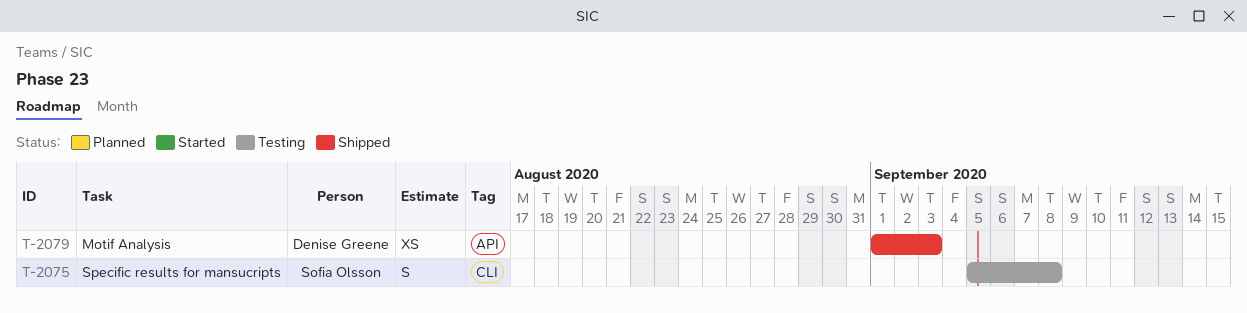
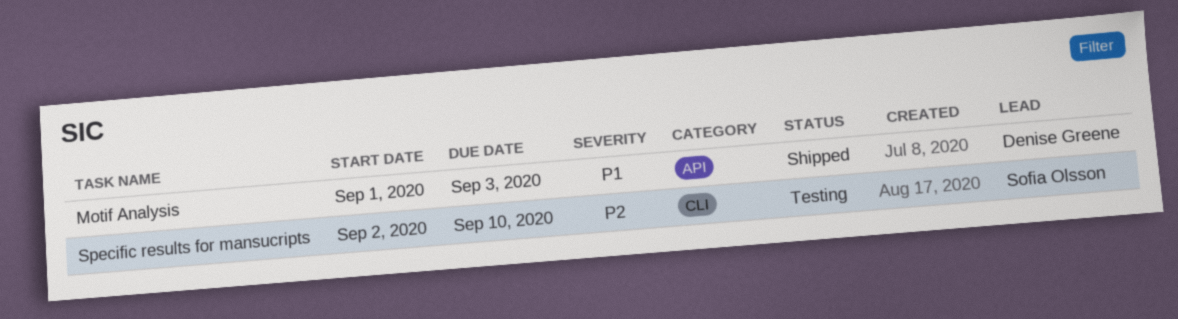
Specific results for mansucripts, start: Sep 5 -> Sep 2
Specific results for mansucripts, due: Sep 8 -> Sep 10

